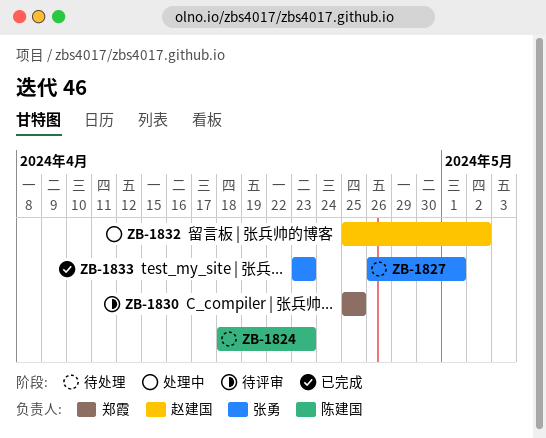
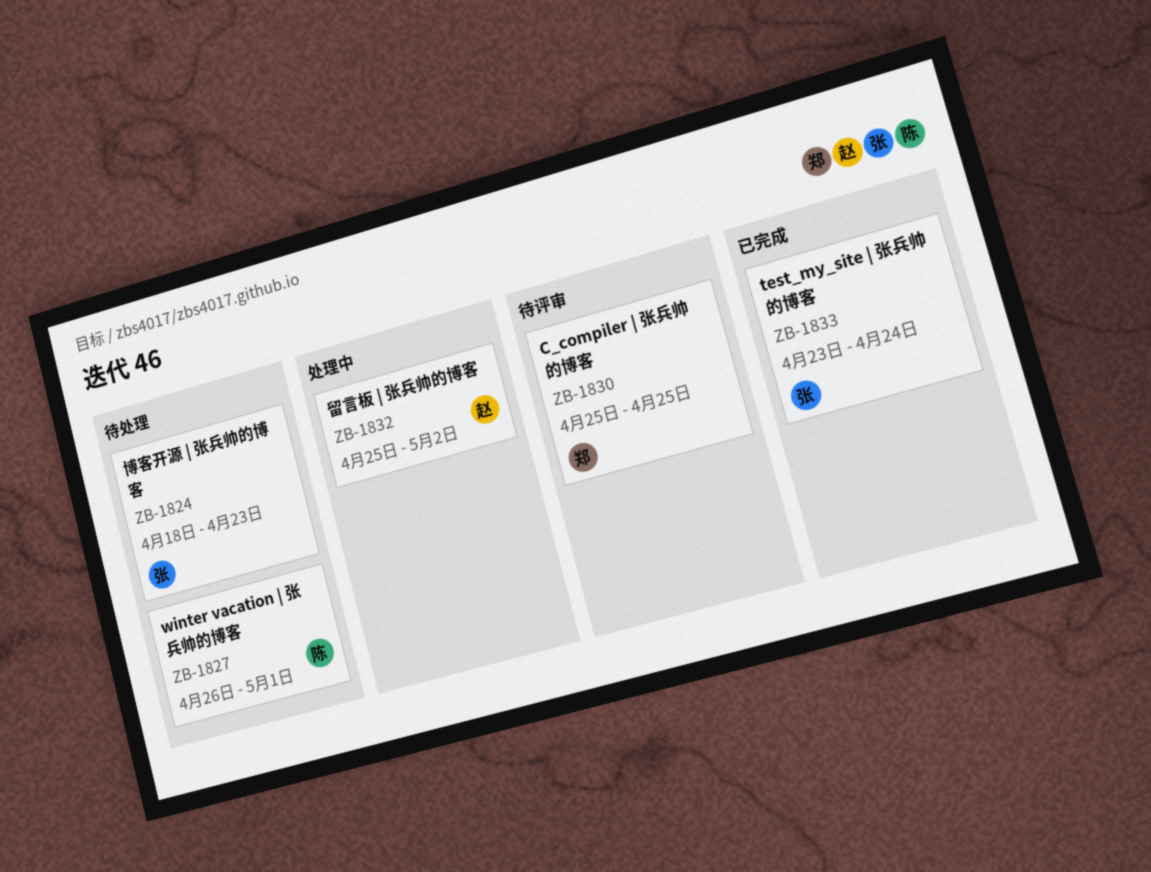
ZB-1824, owner: 陈建国 -> 张勇
ZB-1827, owner: 张勇 -> 陈建国
ZB-1833, due: Apr 23 -> Apr 24

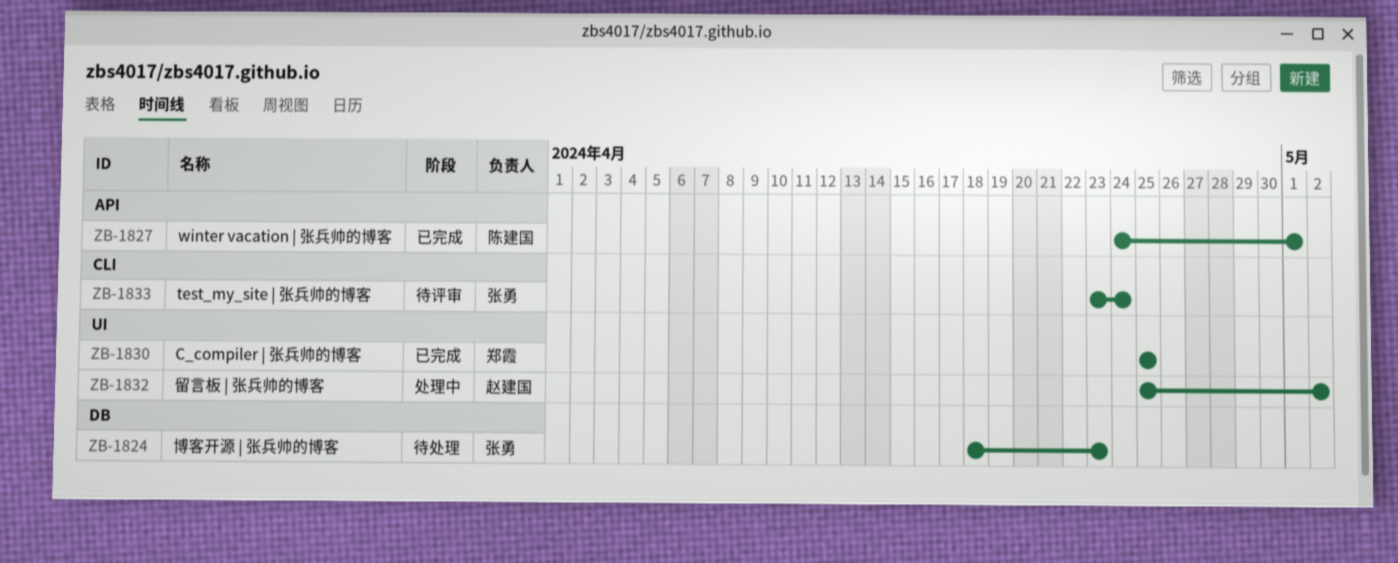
ZB-1827, status: 待处理 -> 已完成
ZB-1827, start: Apr 26 -> Apr 24
ZB-1830, status: 待评审 -> 已完成
ZB-1833, status: 已完成 -> 待评审

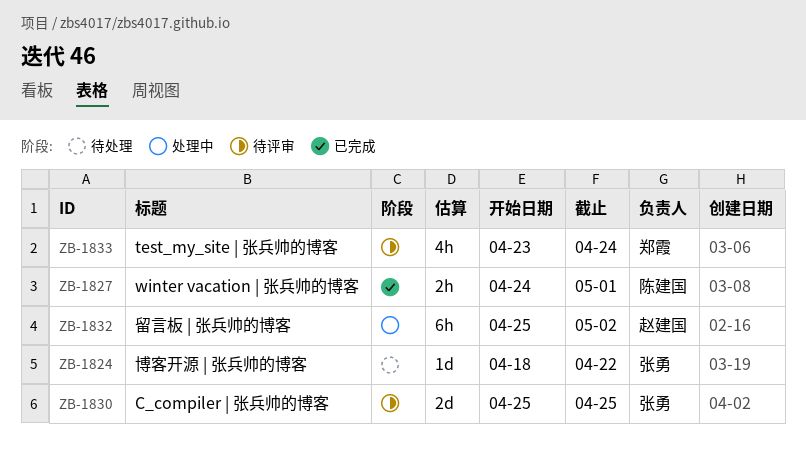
ZB-1824, due: Apr 23 -> Apr 22
ZB-1830, status: 已完成 -> 待评审
ZB-1830, owner: 郑霞 -> 张勇
ZB-1833, owner: 张勇 -> 郑霞

